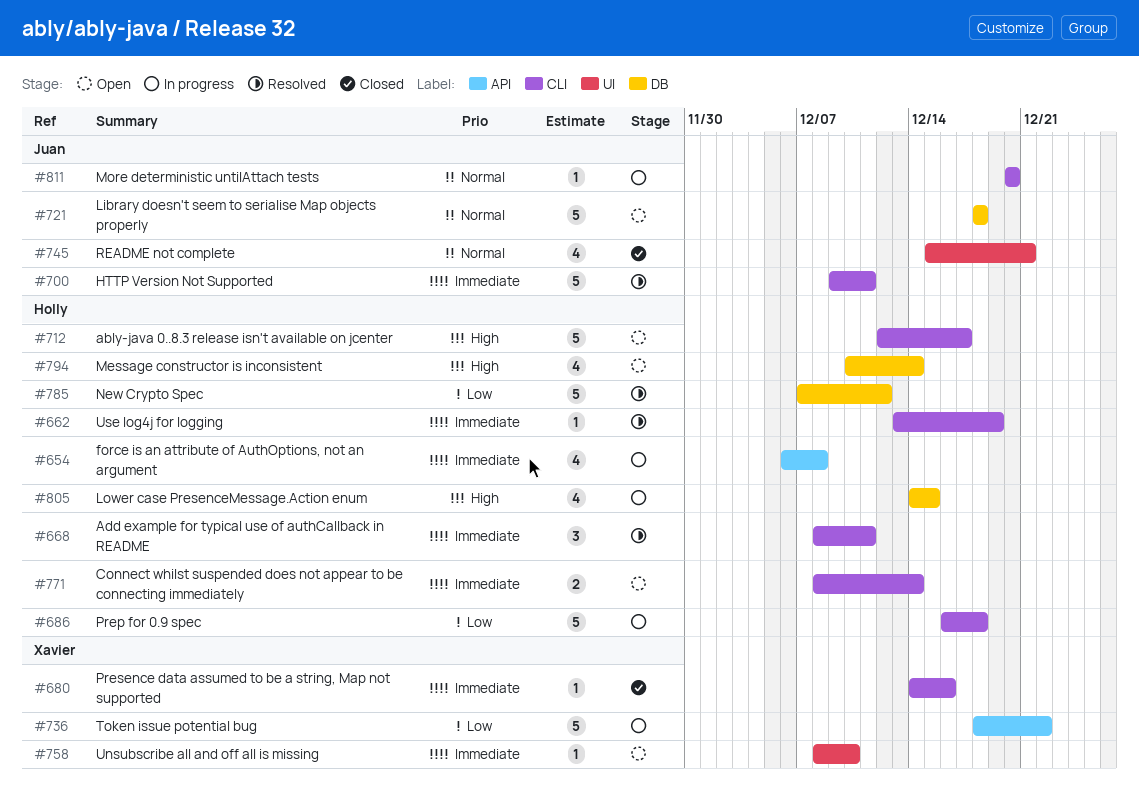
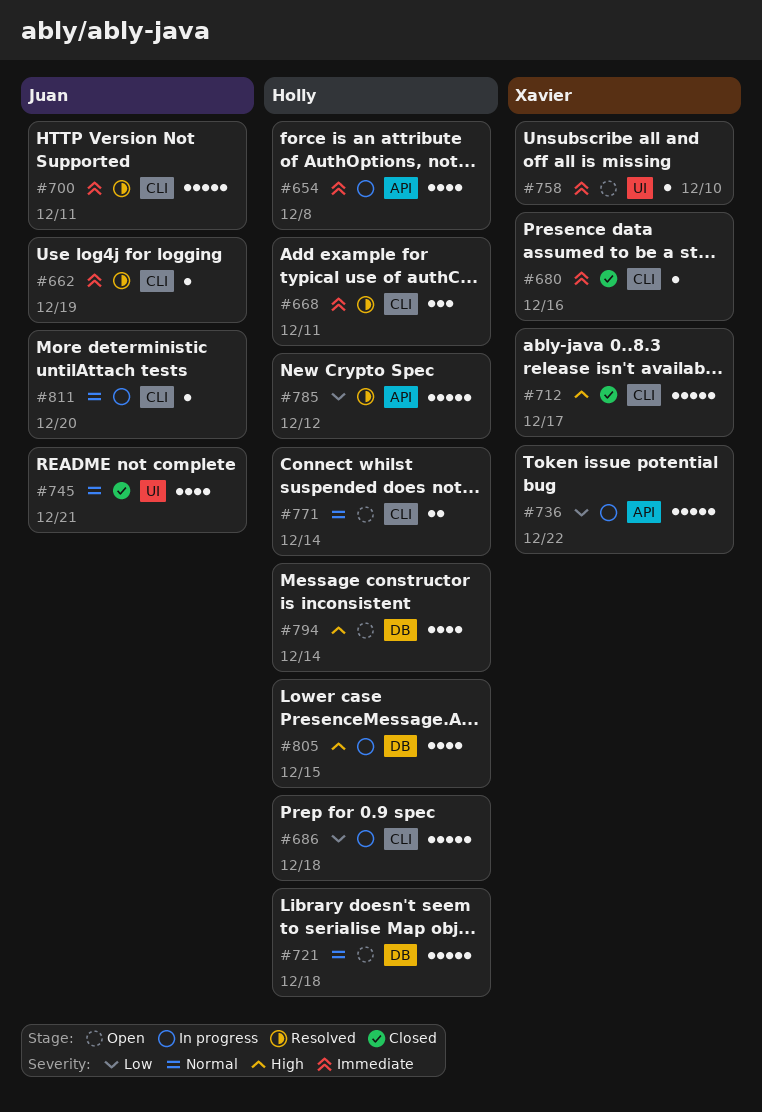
#662, owner: Holly -> Juan
#712, status: Open -> Closed
#712, owner: Holly -> Xavier
#721, owner: Juan -> Holly
#771, priority: Immediate -> Normal
#785, label: DB -> API

